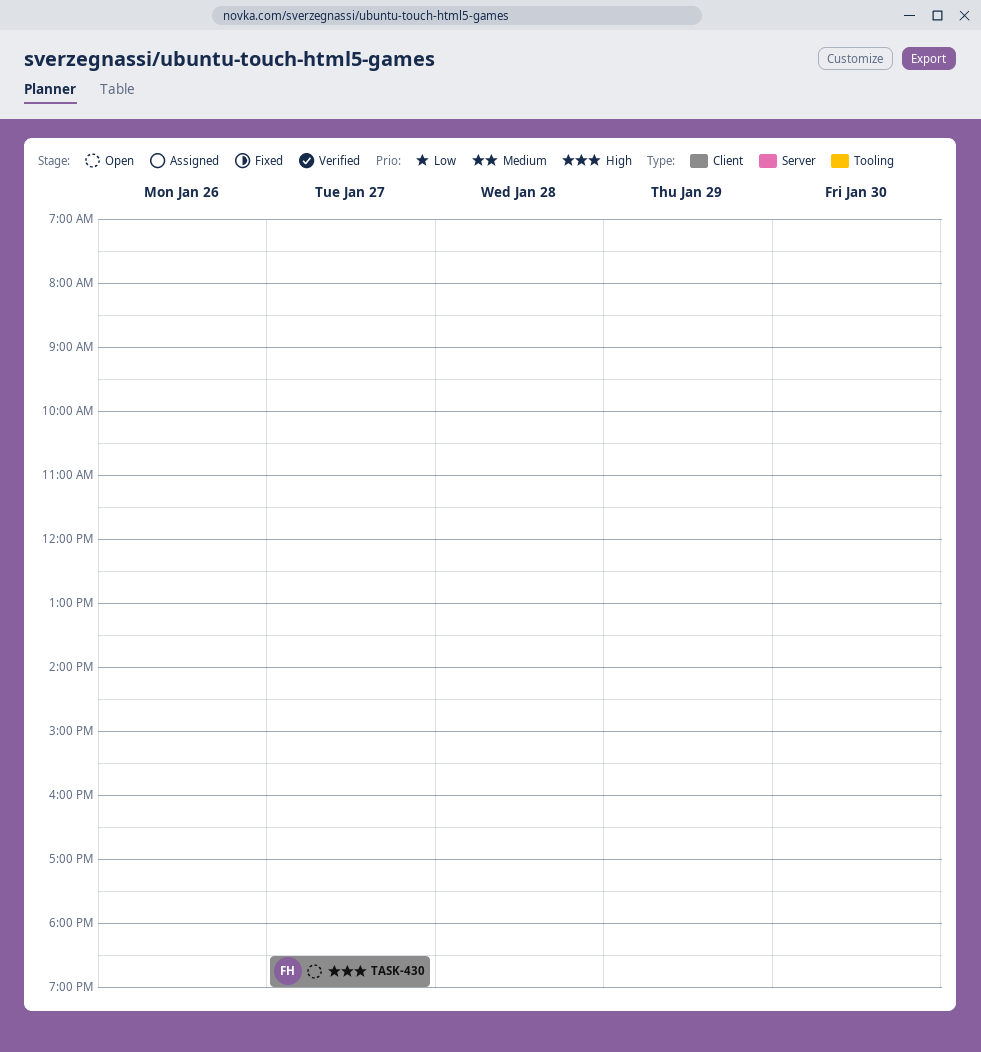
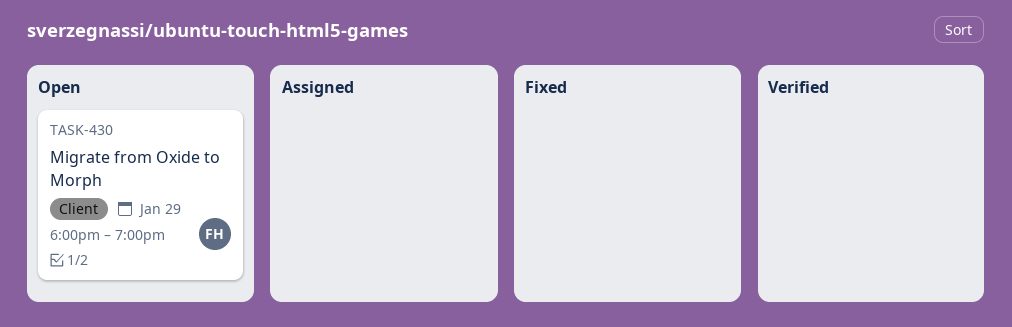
TASK-430, day: Jan 27 -> Jan 29
TASK-430, begins: 18:30 -> 18:00

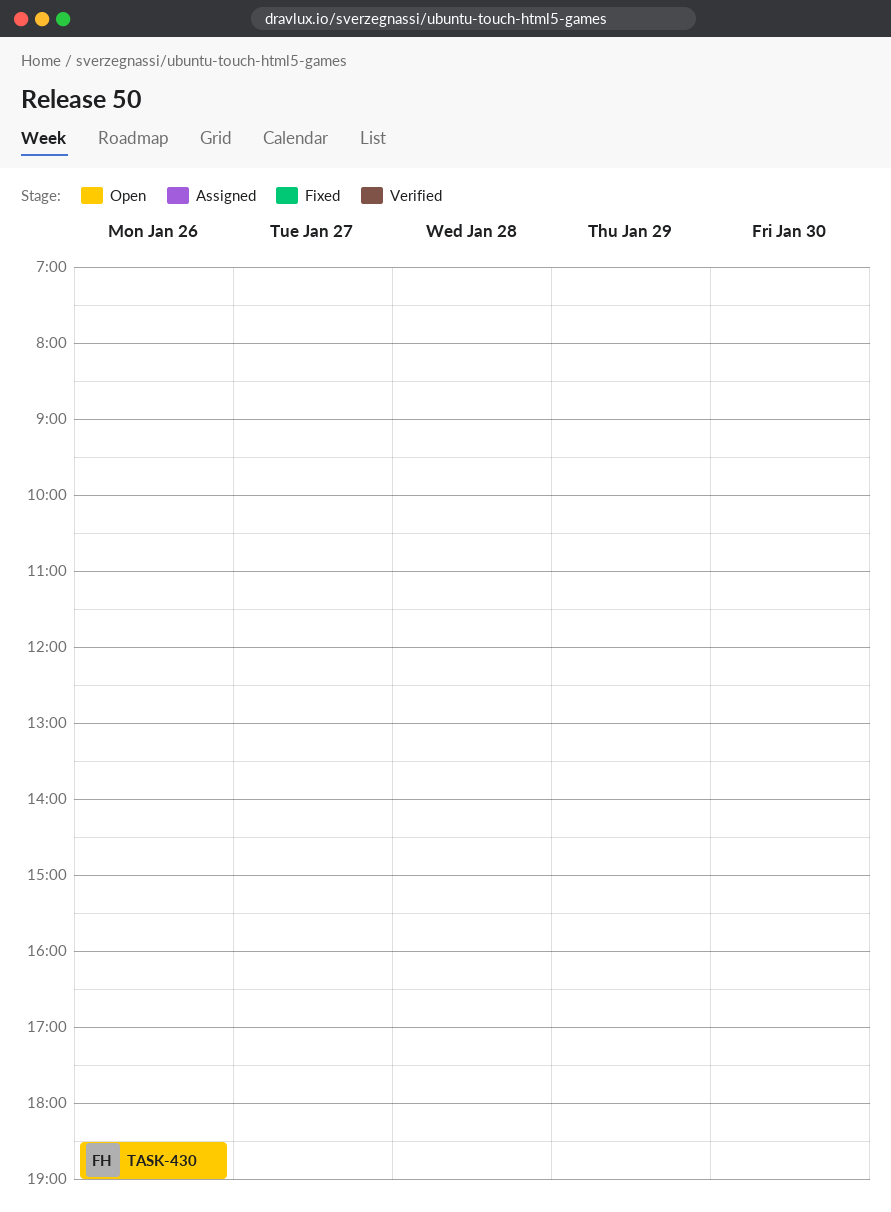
TASK-430, day: Jan 29 -> Jan 26
TASK-430, begins: 18:00 -> 18:30

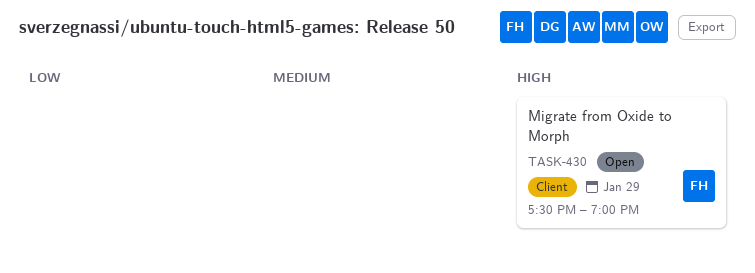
TASK-430, day: Jan 26 -> Jan 29
TASK-430, begins: 18:30 -> 17:30

